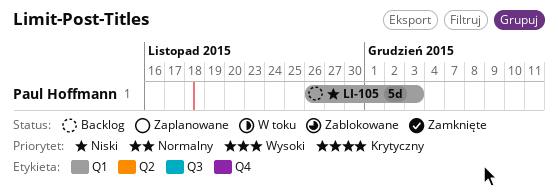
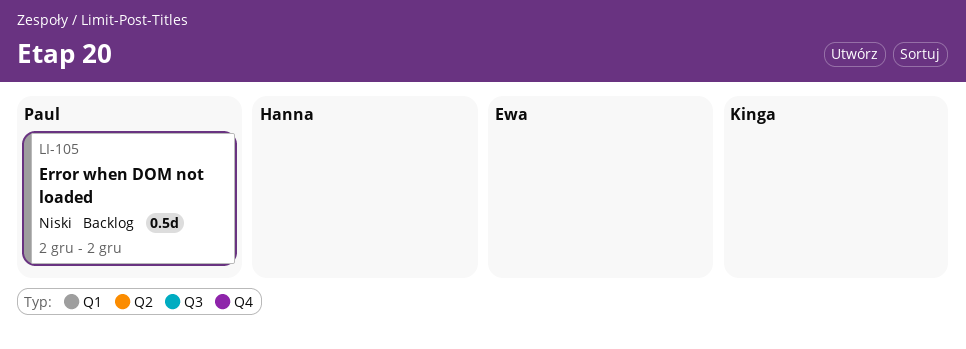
LI-105, estimate: 5d -> 0.5d
LI-105, start: Nov 26 -> Dec 2
LI-105, due: Dec 3 -> Dec 2

